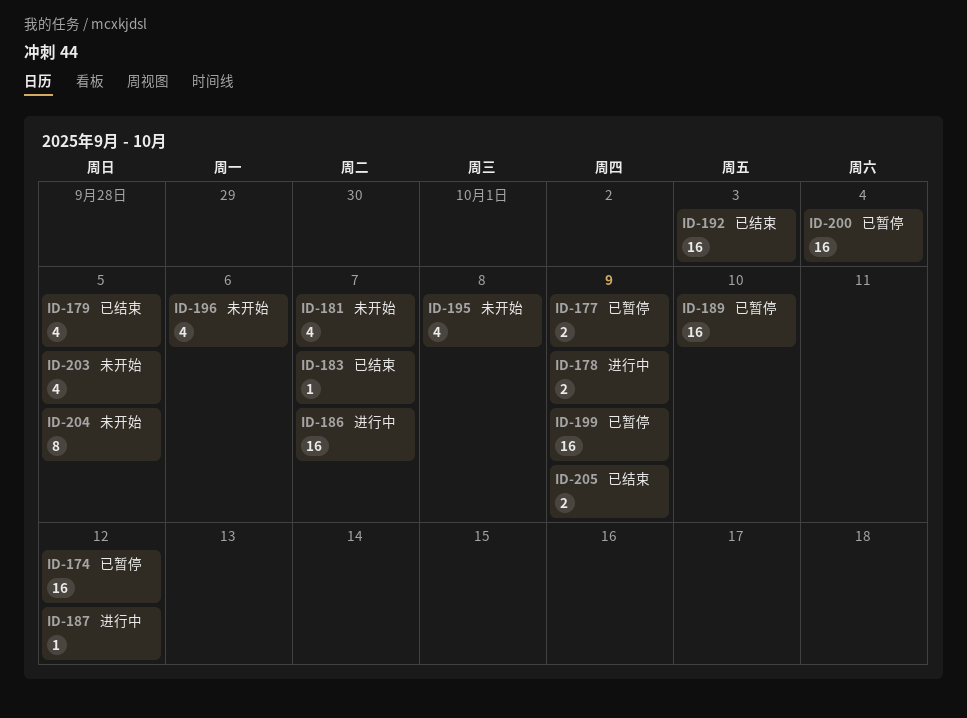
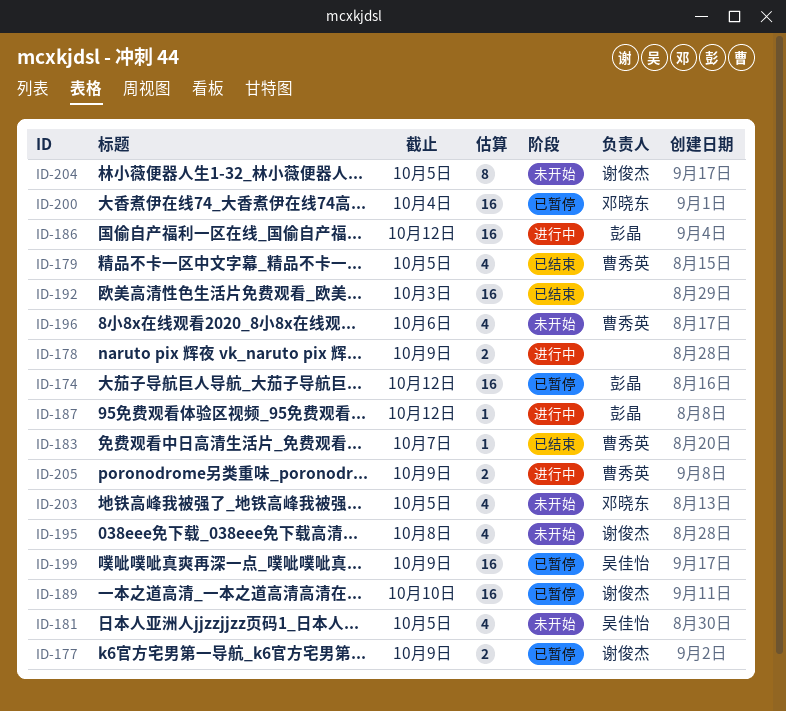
ID-181, due: Oct 7 -> Oct 5
ID-186, due: Oct 7 -> Oct 12
ID-205, status: 已结束 -> 进行中

